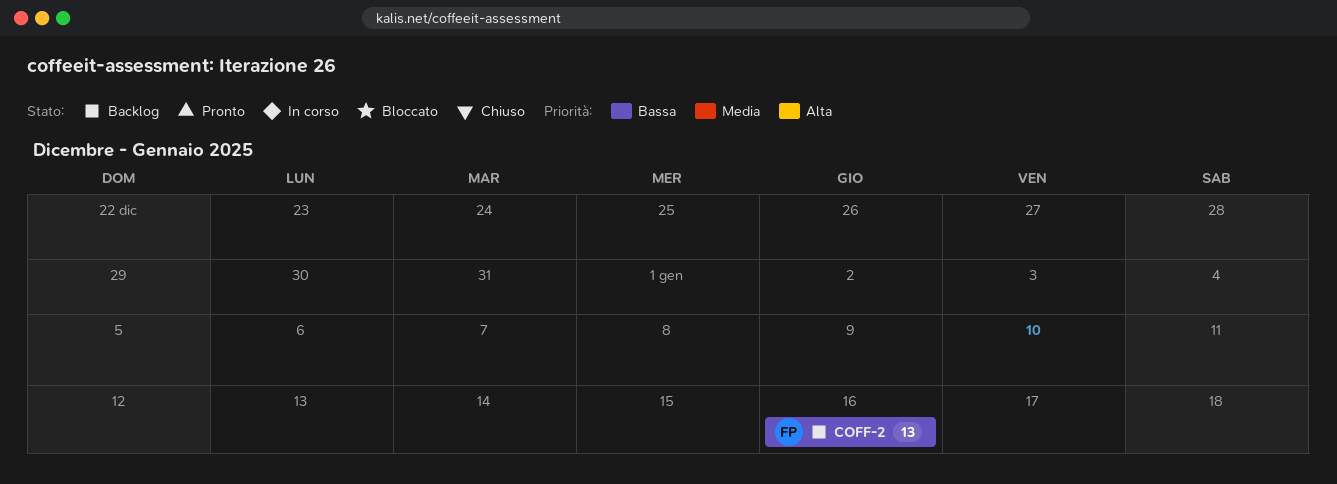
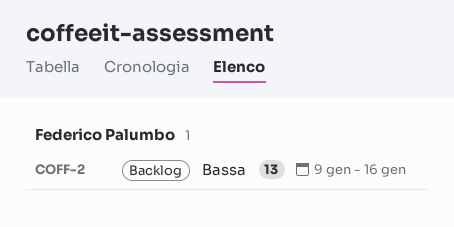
COFF-2, start: Jan 16 -> Jan 9

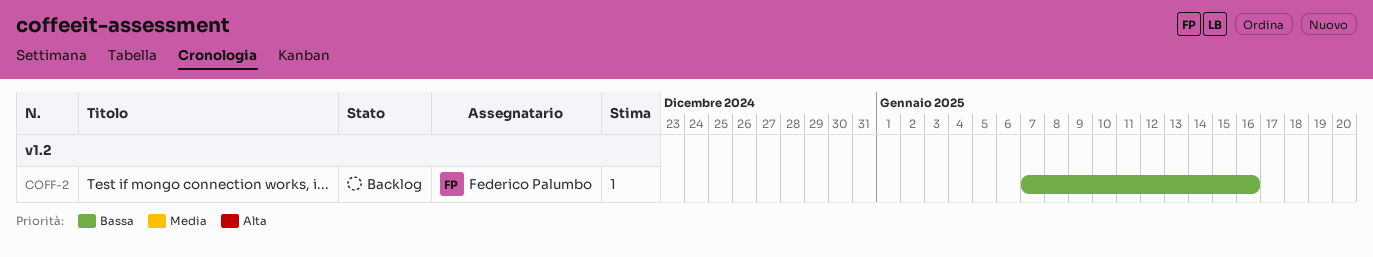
COFF-2, estimate: 13 -> 1
COFF-2, start: Jan 9 -> Jan 7

